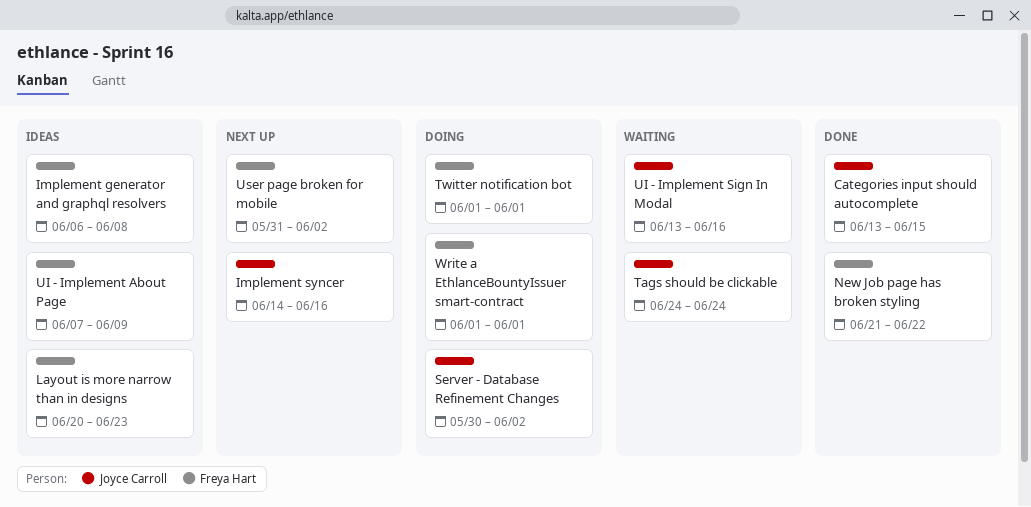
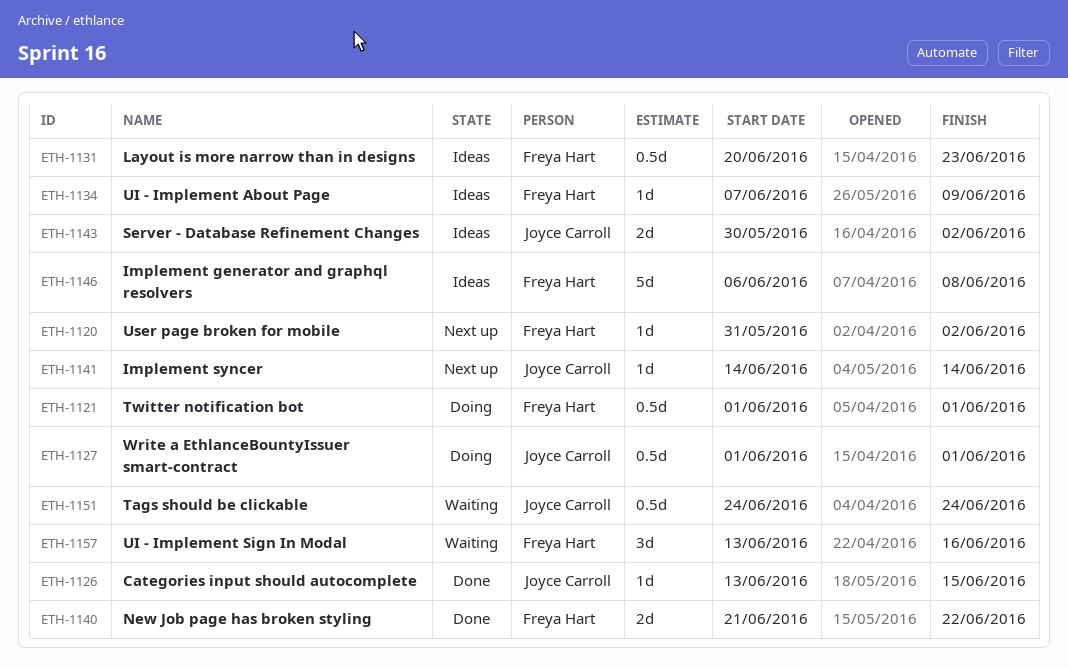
Implement syncer, due: Jun 16 -> Jun 14
Server - Database Refinement Changes, status: Doing -> Ideas
UI - Implement Sign In Modal, owner: Joyce Carroll -> Freya Hart
Write a EthlanceBountyIssuer smart-contract, owner: Freya Hart -> Joyce Carroll

